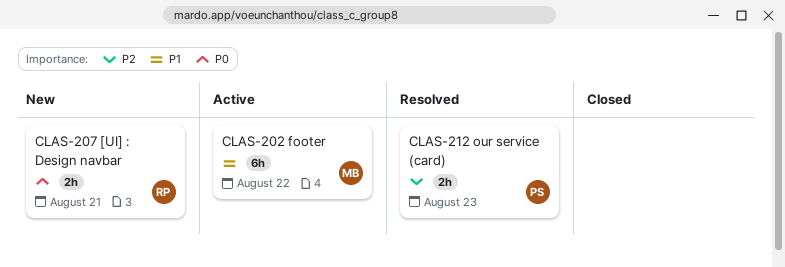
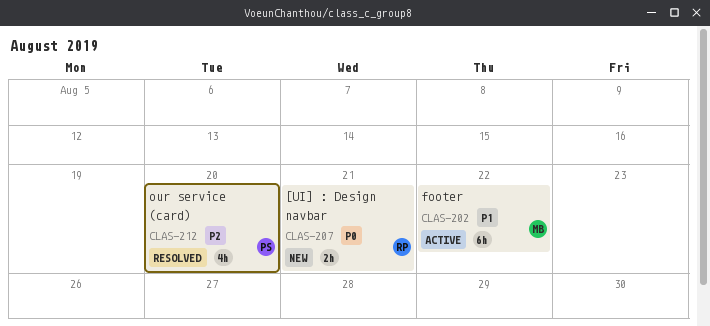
CLAS-212, estimate: 2h -> 4h
CLAS-212, due: Aug 23 -> Aug 20

